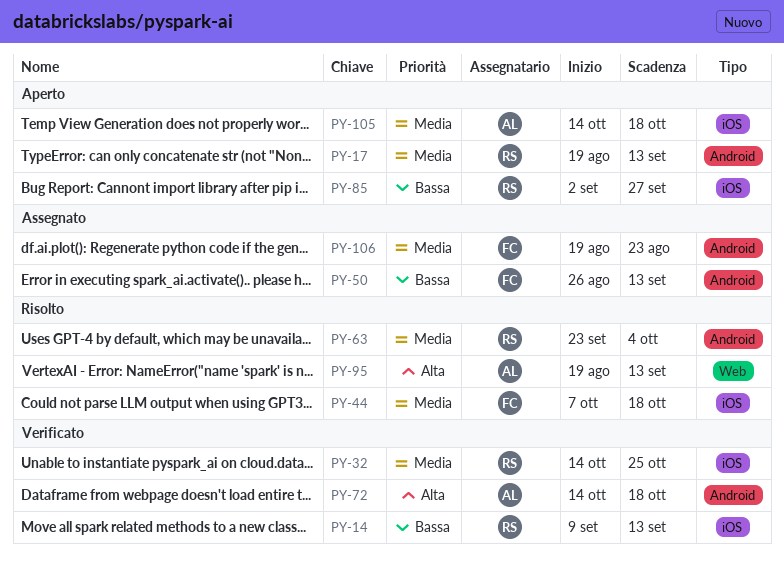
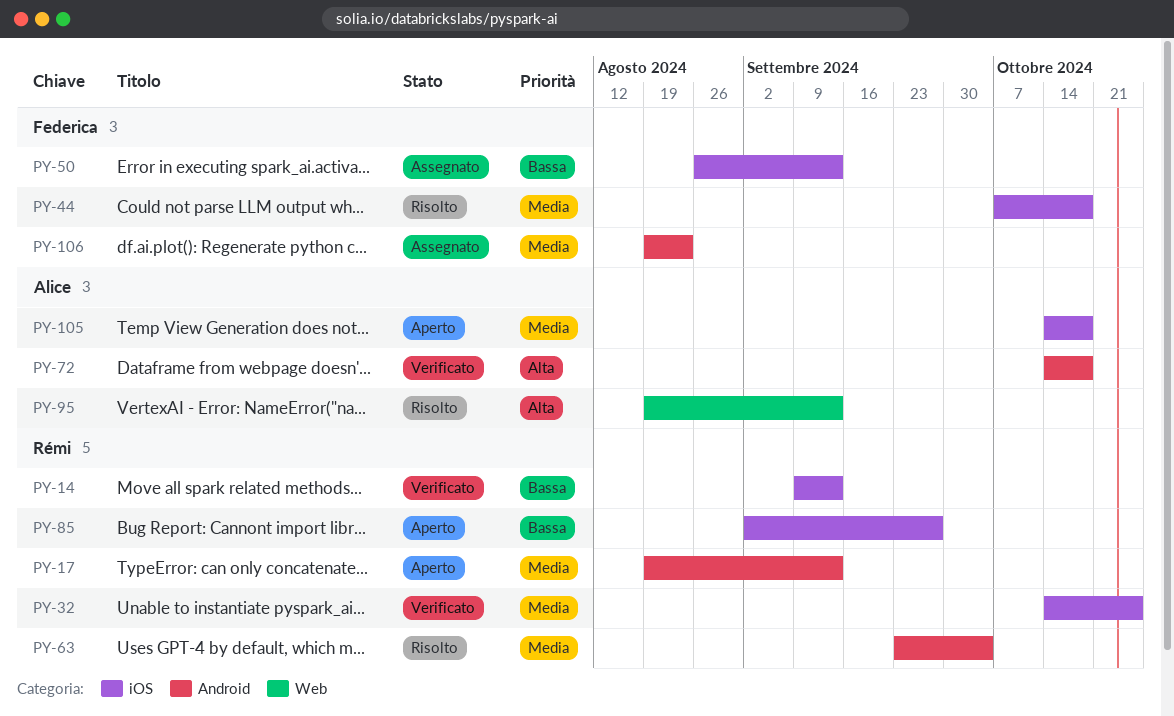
PY-50, label: Android -> iOS

